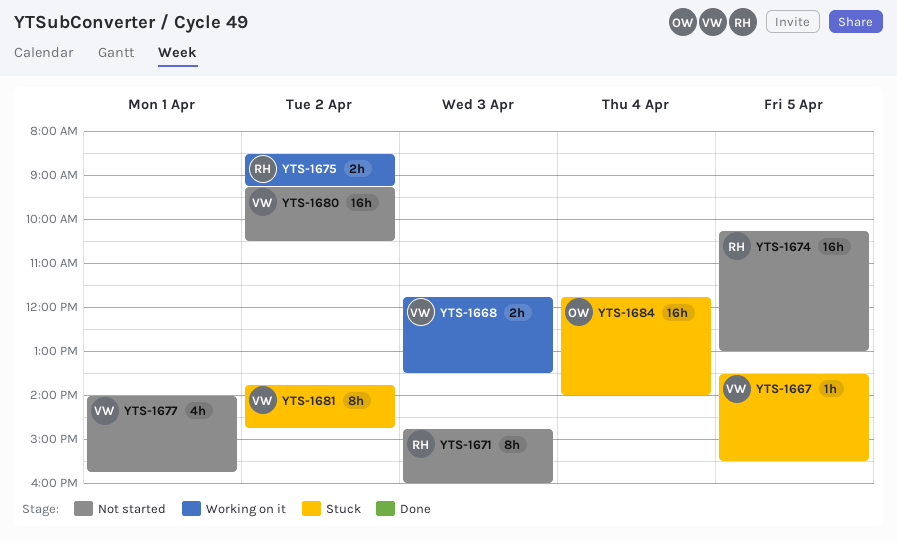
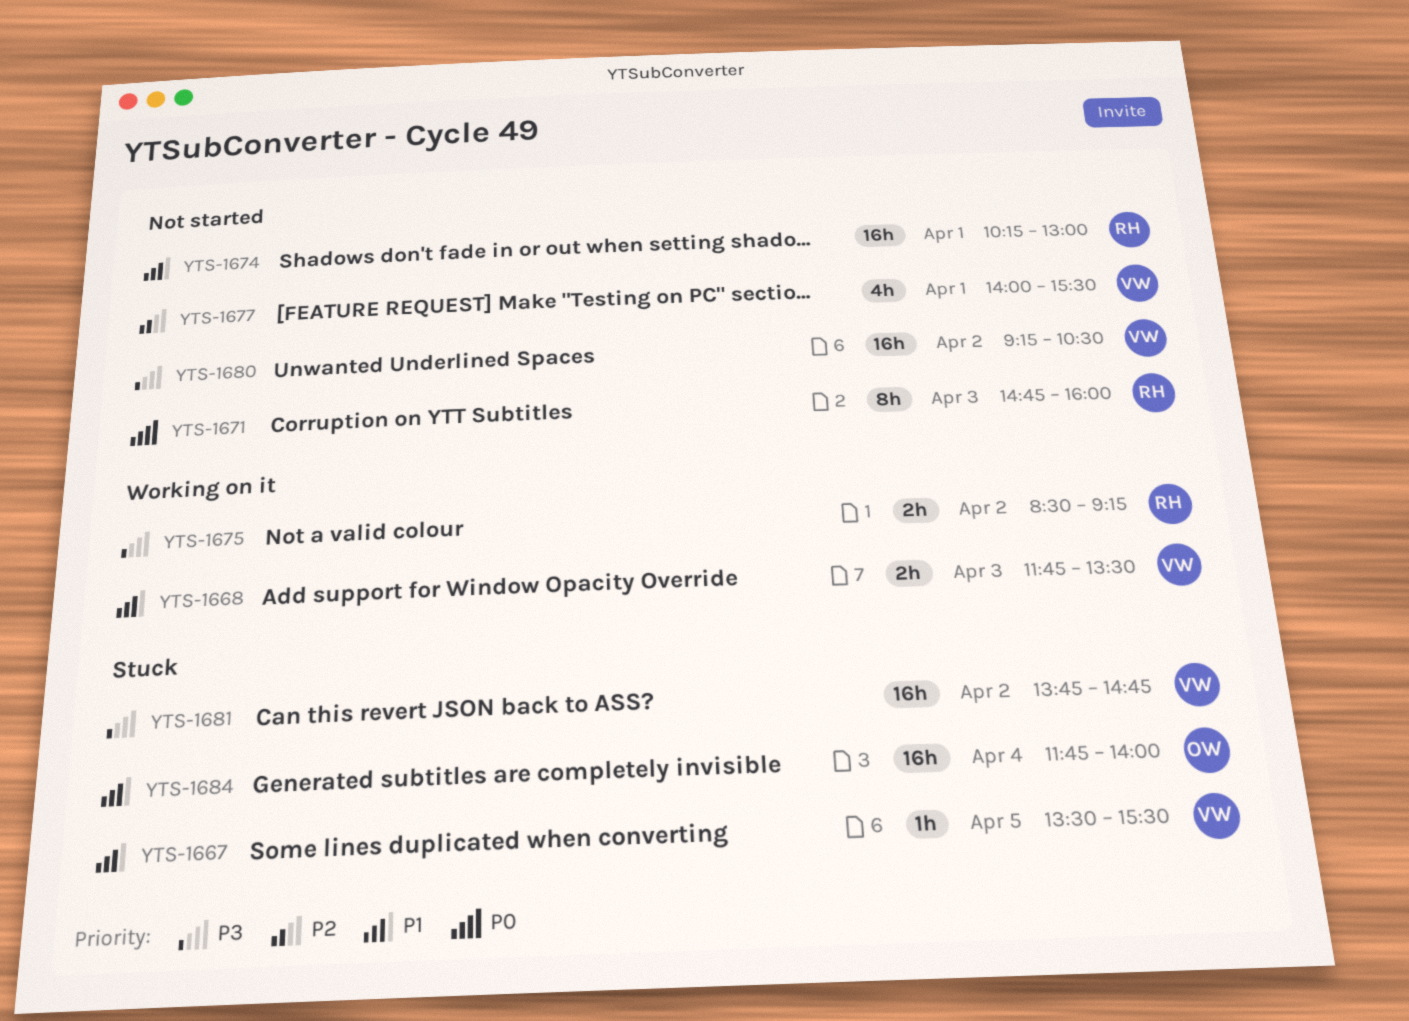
YTS-1674, day: Apr 5 -> Apr 1
YTS-1677, ends: 15:45 -> 15:30
YTS-1681, estimate: 8h -> 16h

